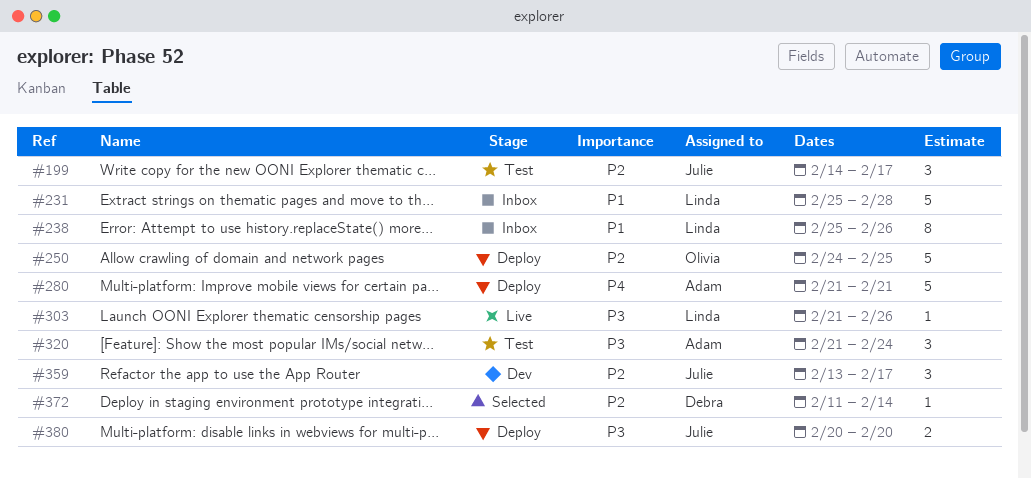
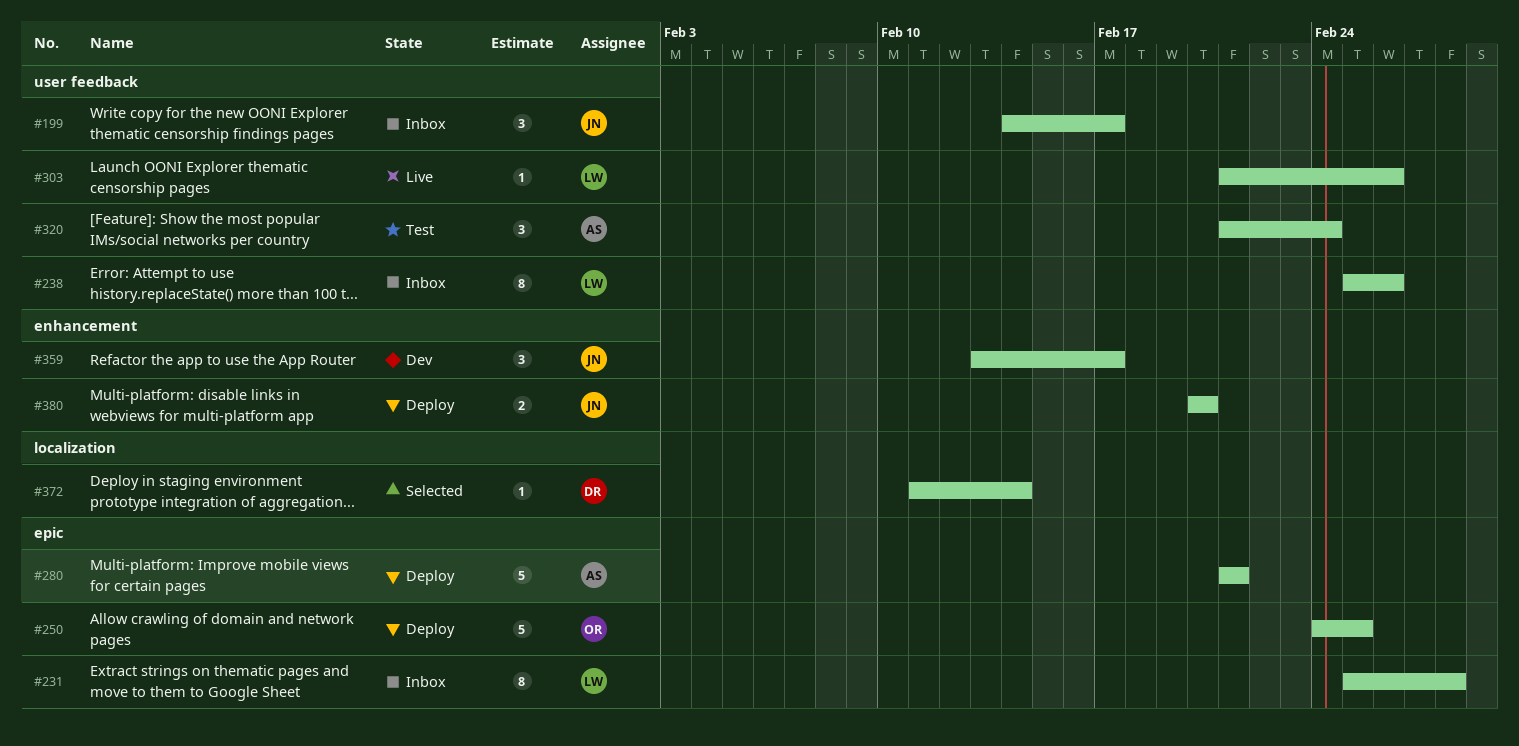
#199, status: Test -> Inbox
#231, estimate: 5 -> 8

